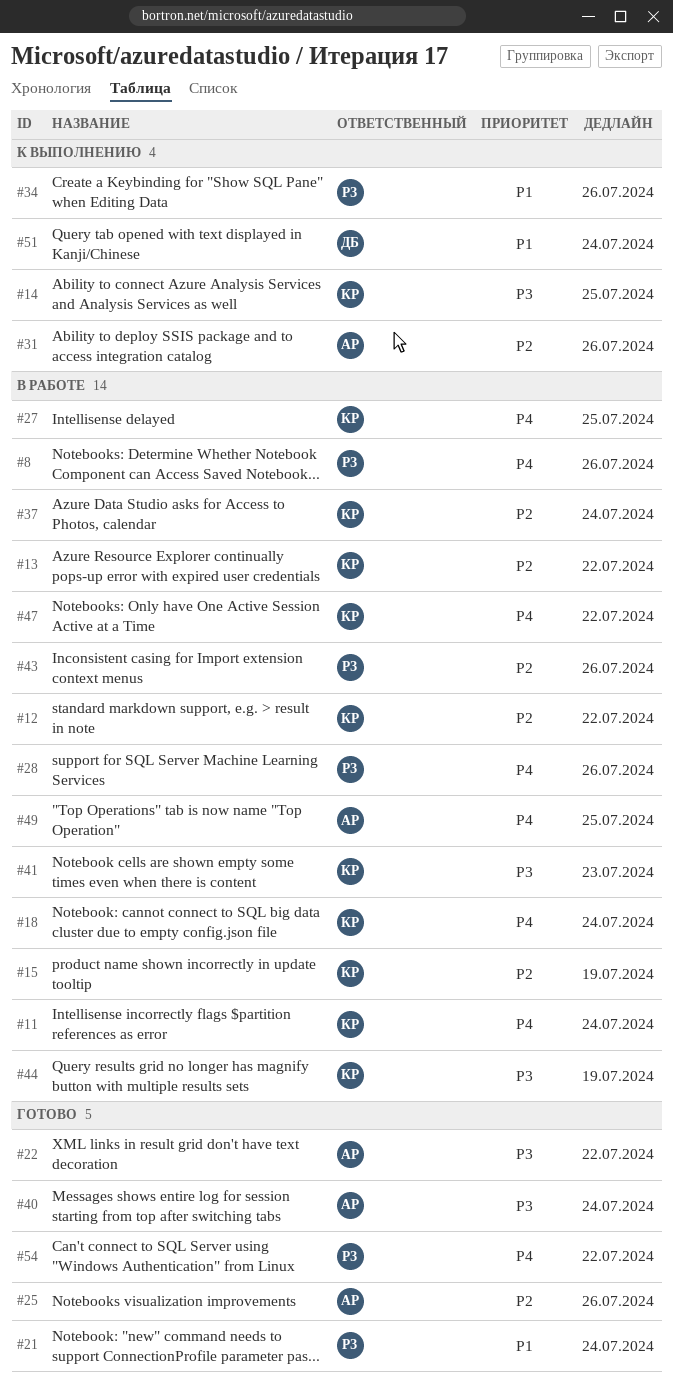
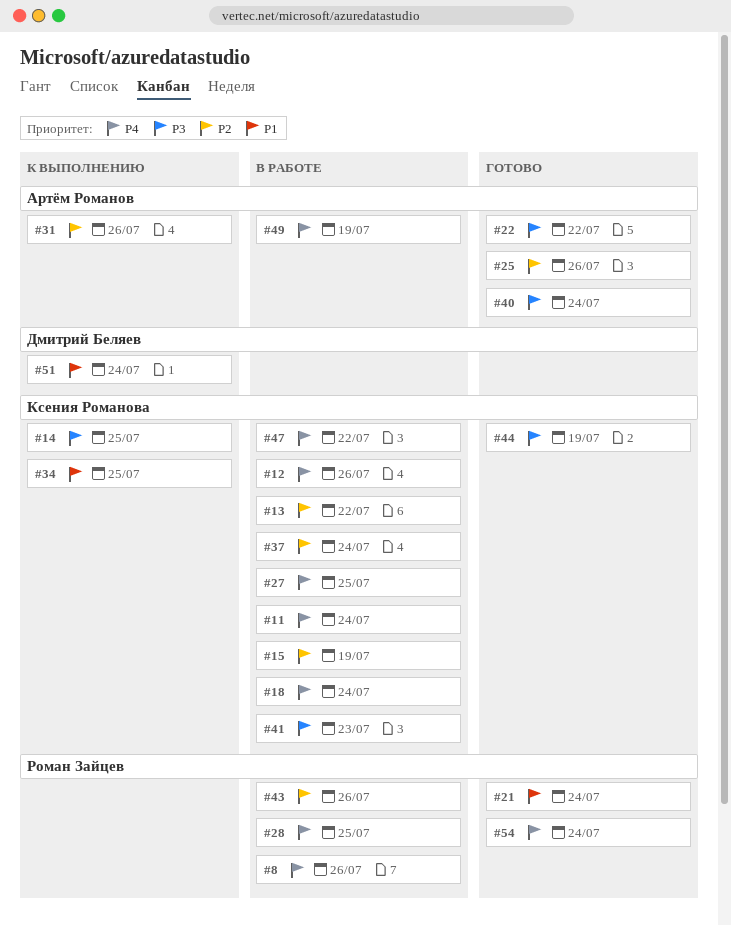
#12, priority: P2 -> P4
#12, due: Jul 22 -> Jul 26
#28, due: Jul 26 -> Jul 25
#34, owner: Роман Зайцев -> Ксения Романова
#34, due: Jul 26 -> Jul 25
#44, status: В работе -> Готово
#49, due: Jul 25 -> Jul 19
#54, due: Jul 22 -> Jul 24

